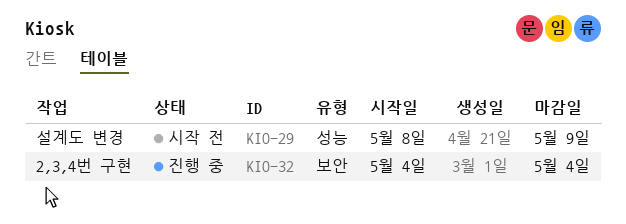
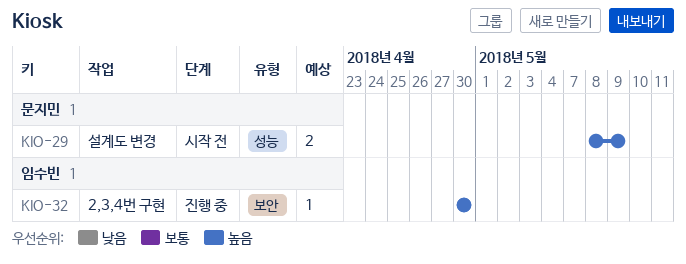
KIO-32, start: May 4 -> Apr 30
KIO-32, due: May 4 -> Apr 30

